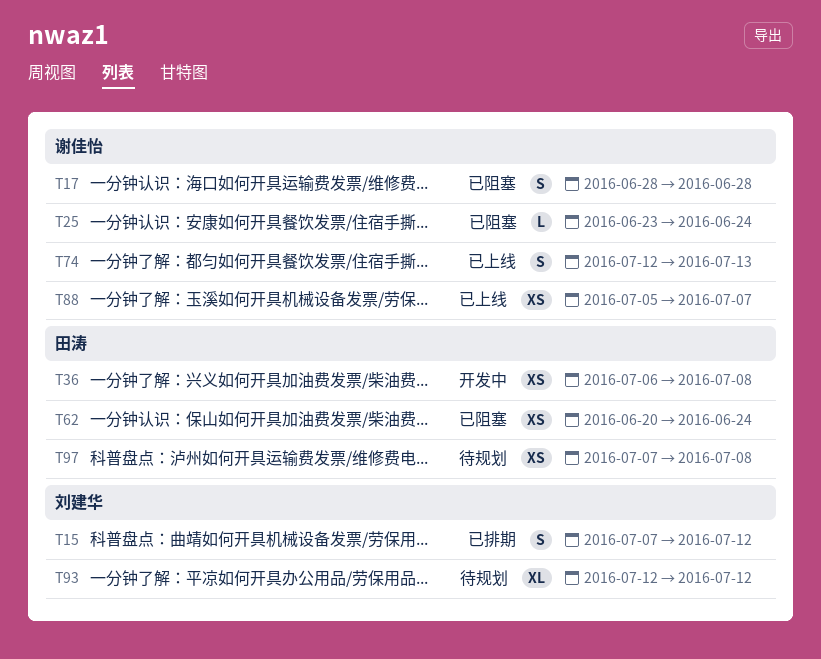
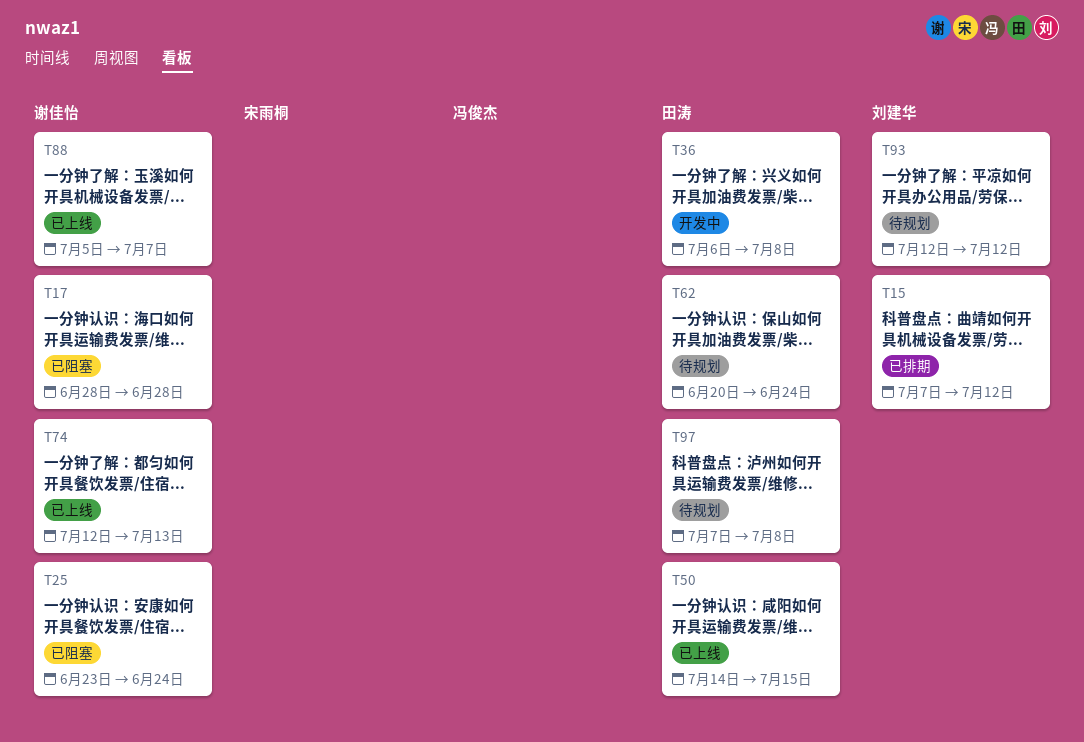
T50: none -> present
T62, status: 已阻塞 -> 待规划

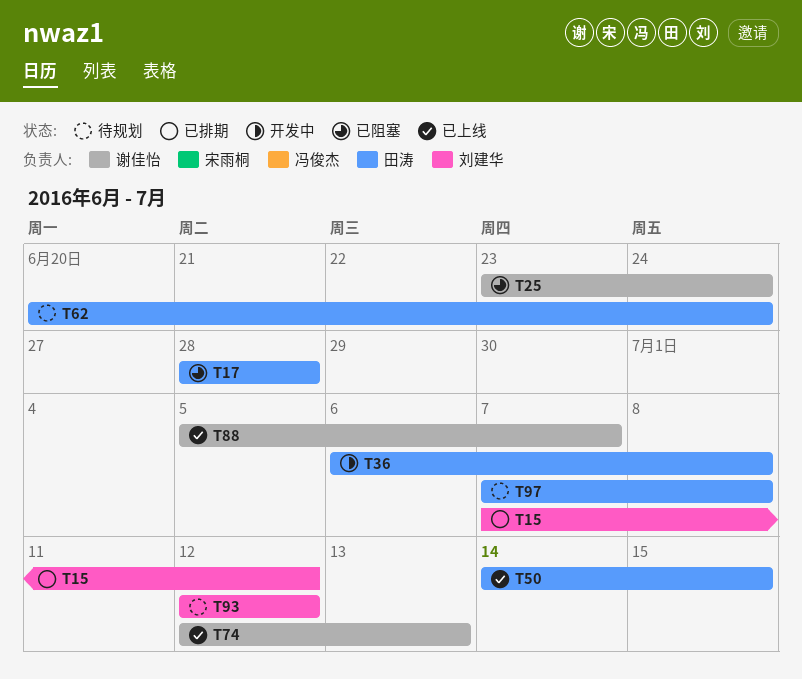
T17, owner: 谢佳怡 -> 田涛

